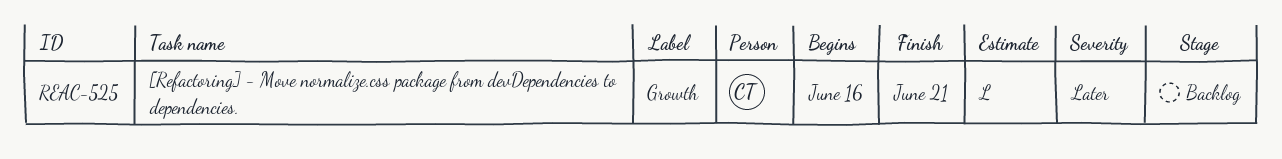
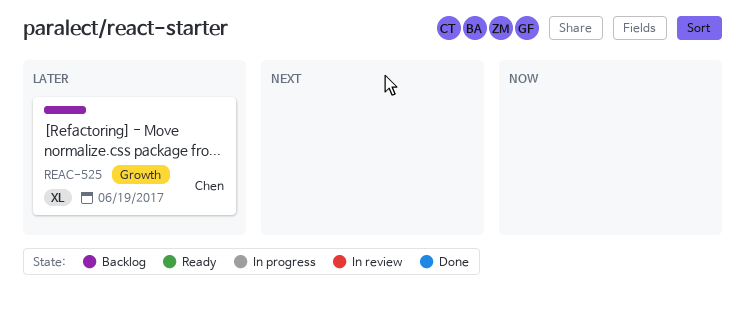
REAC-525, estimate: L -> XL
REAC-525, due: Jun 21 -> Jun 19

